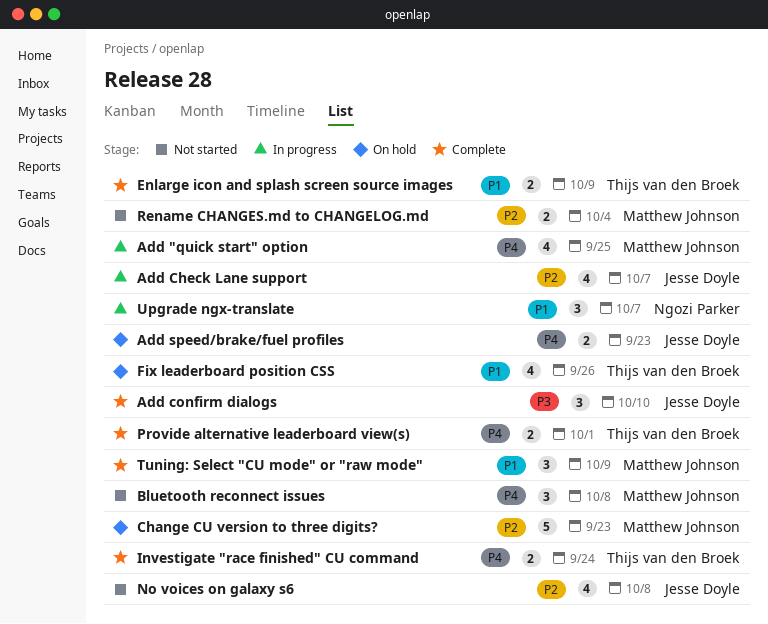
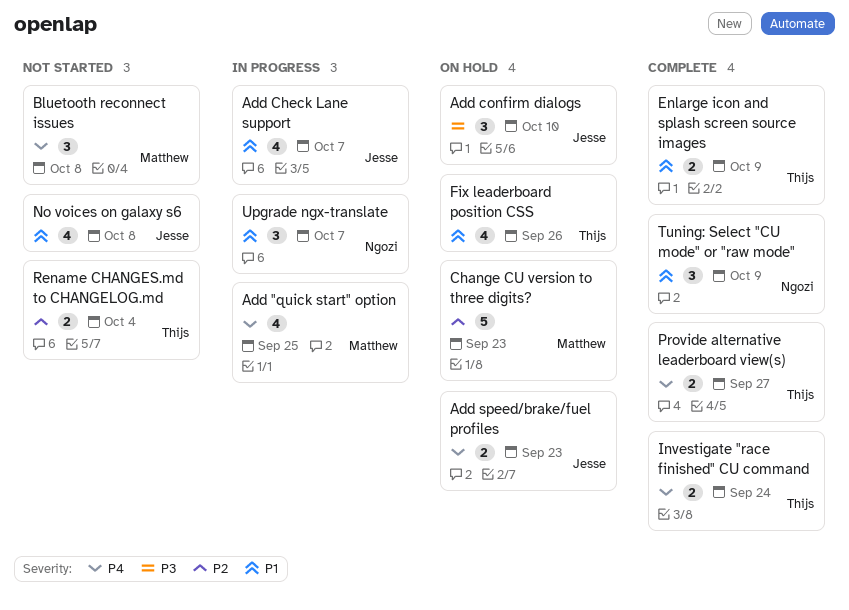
Add Check Lane support, priority: P2 -> P1
Add confirm dialogs, status: Complete -> On hold
No voices on galaxy s6, priority: P2 -> P1
Provide alternative leaderboard view(s), due: Oct 1 -> Sep 27
Rename CHANGES.md to CHANGELOG.md, owner: Matthew Johnson -> Thijs van den Broek
Tuning: Select "CU mode" or "raw mode", owner: Matthew Johnson -> Ngozi Parker

